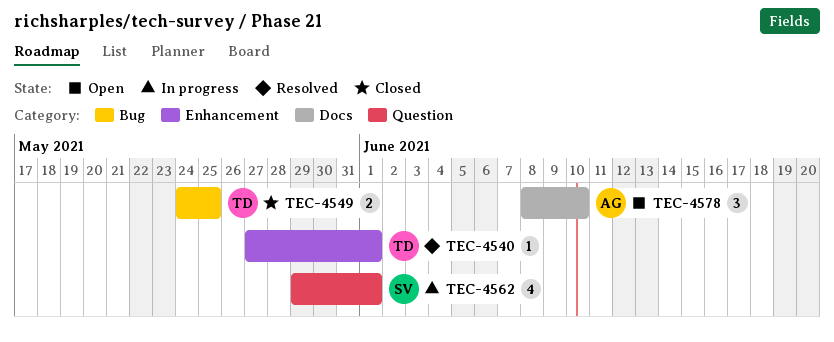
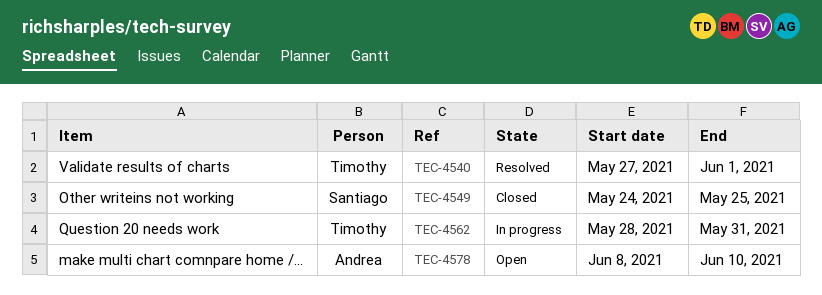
TEC-4549, owner: Timothy -> Santiago
TEC-4562, owner: Santiago -> Timothy
TEC-4562, start: May 29 -> May 28
TEC-4562, due: Jun 1 -> May 31

